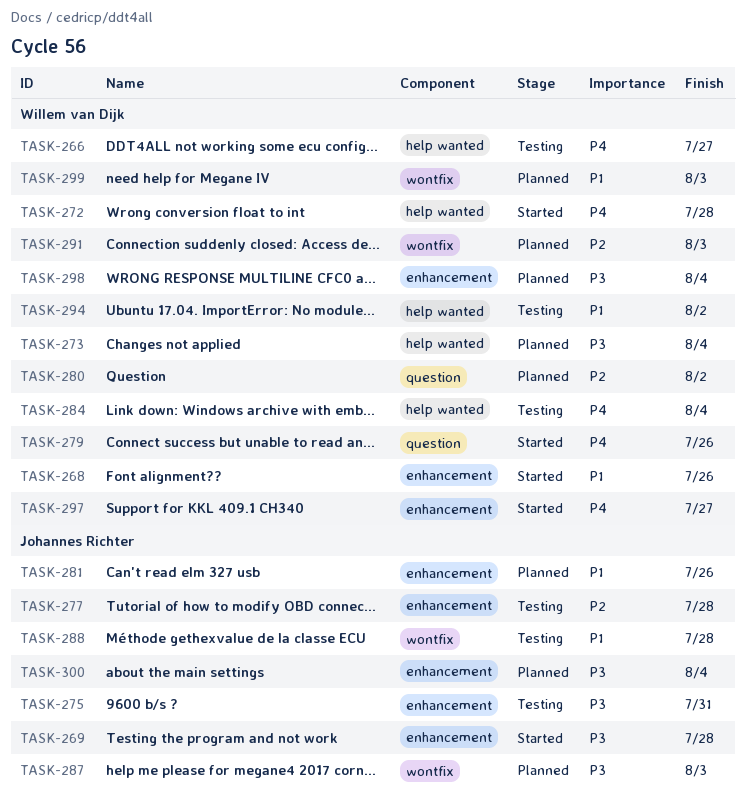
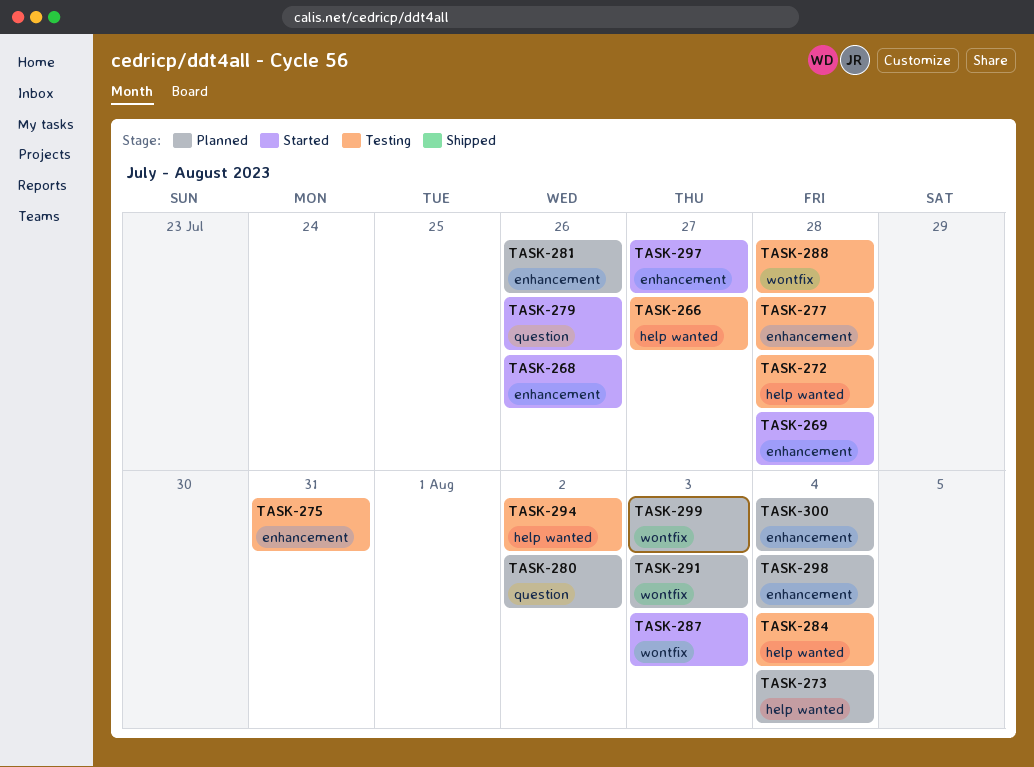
TASK-272, status: Started -> Testing
TASK-287, status: Planned -> Started

